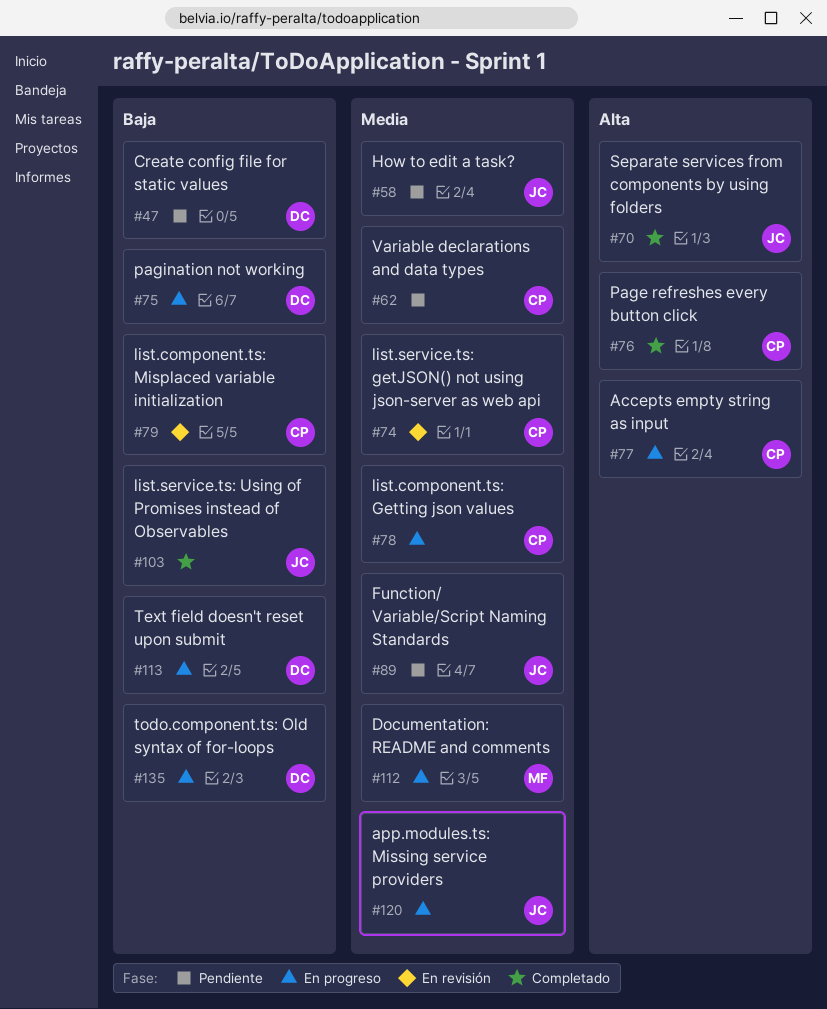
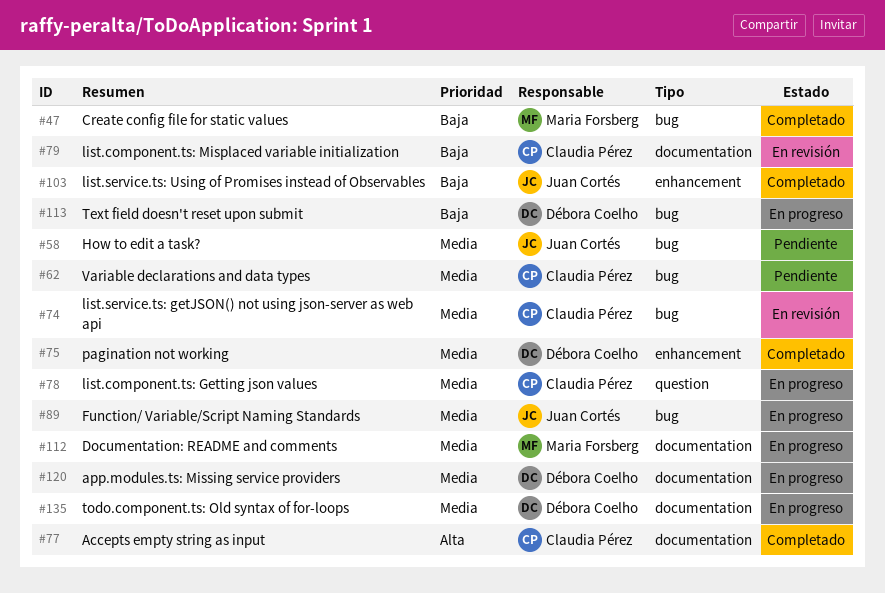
#47, status: Pendiente -> Completado
#47, owner: Débora Coelho -> Maria Forsberg
#70: present -> none
#75, status: En progreso -> Completado
#75, priority: Baja -> Media
#76: present -> none
#77, status: En progreso -> Completado
#89, status: Pendiente -> En progreso
#120, owner: Juan Cortés -> Débora Coelho
#135, priority: Baja -> Media

